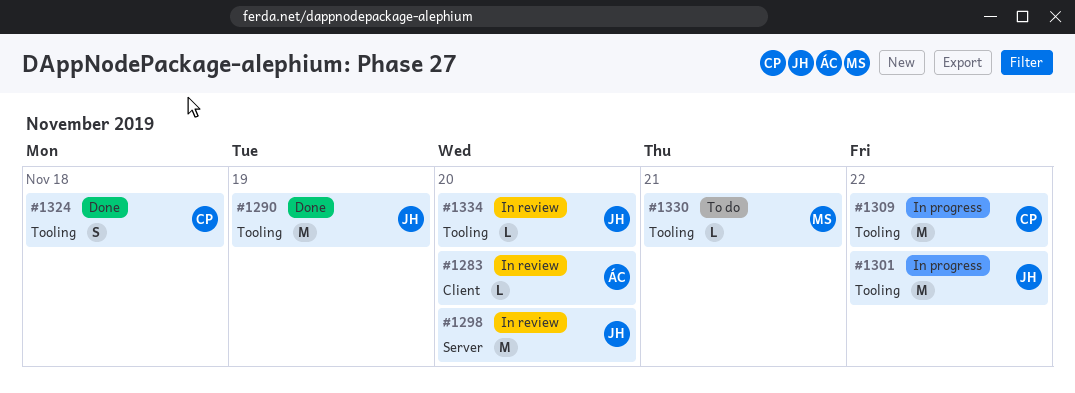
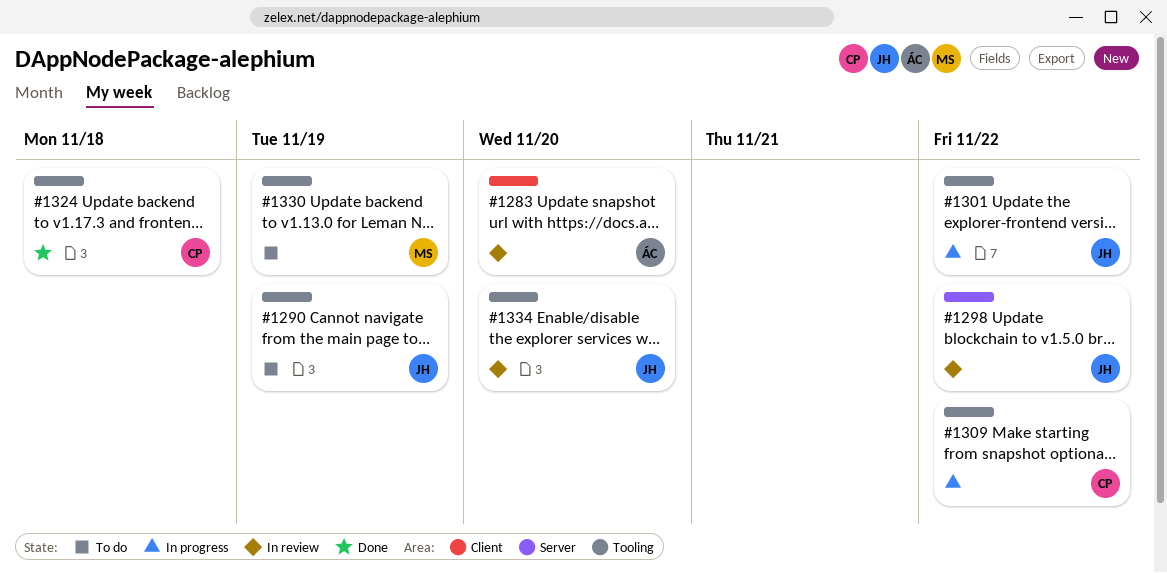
#1290, status: Done -> To do
#1298, due: Nov 20 -> Nov 22
#1330, due: Nov 21 -> Nov 19

